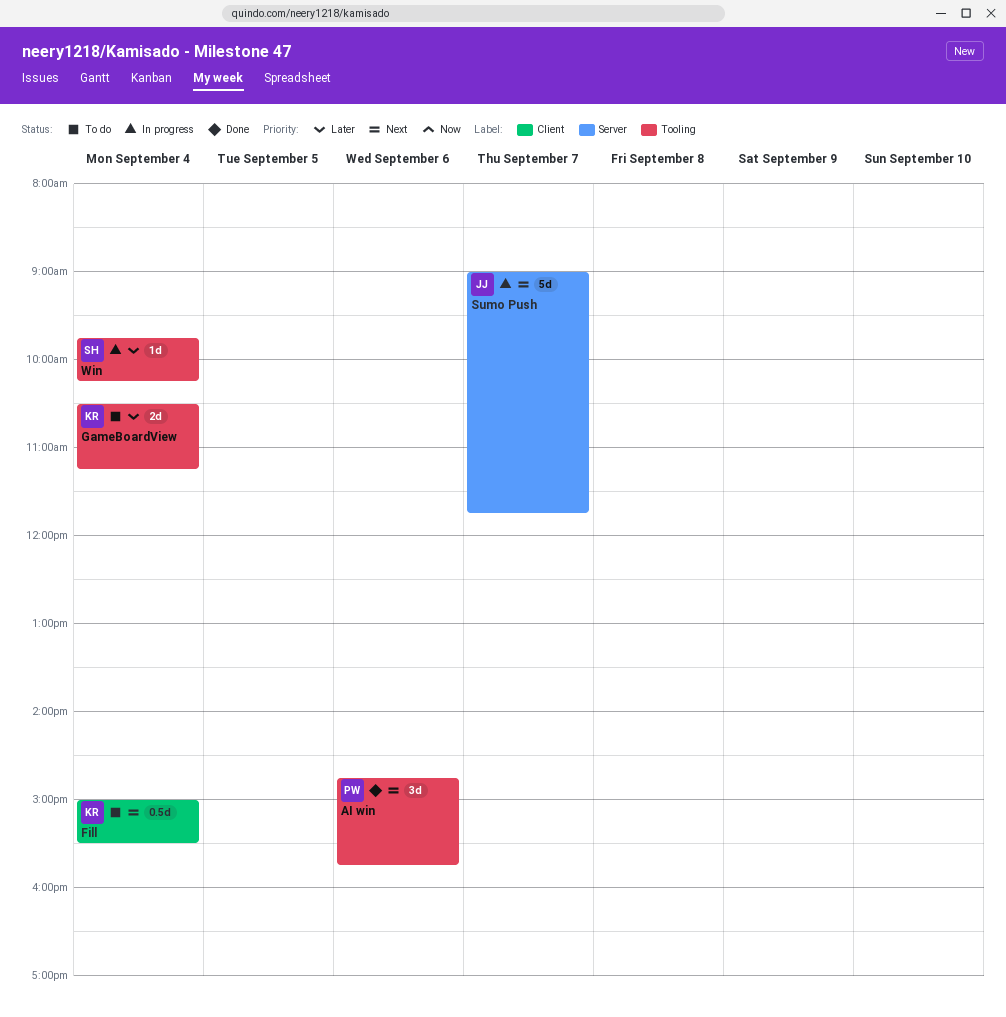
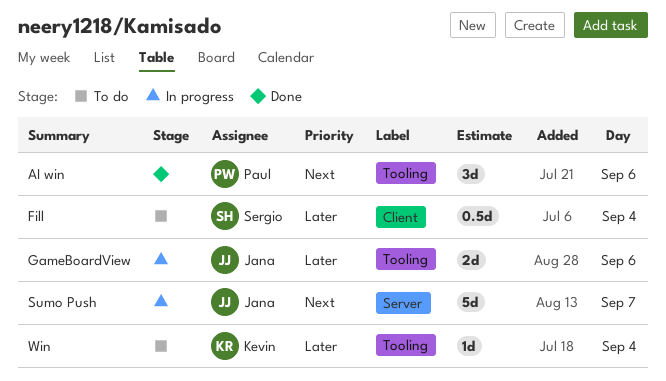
Fill, owner: Kevin -> Sergio
Fill, priority: Next -> Later
GameBoardView, status: To do -> In progress
GameBoardView, owner: Kevin -> Jana
GameBoardView, day: Sep 4 -> Sep 6
Win, status: In progress -> To do
Win, owner: Sergio -> Kevin

